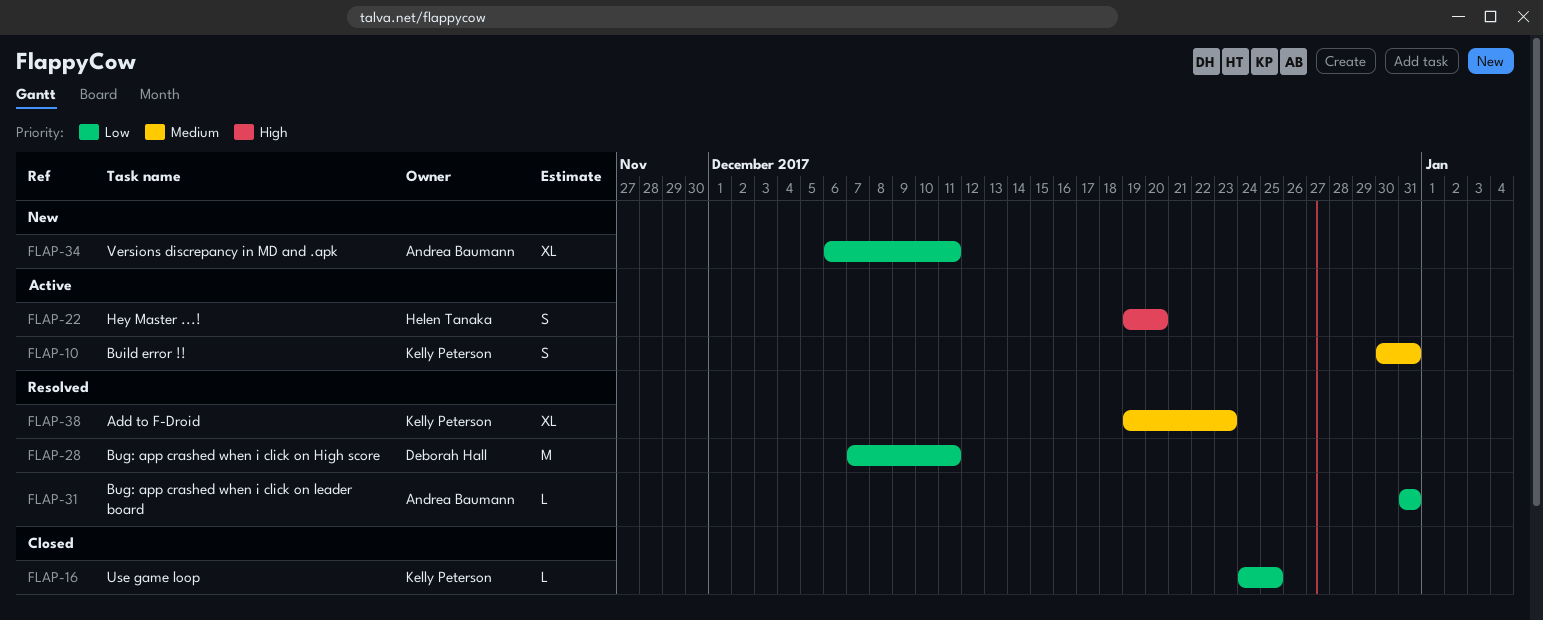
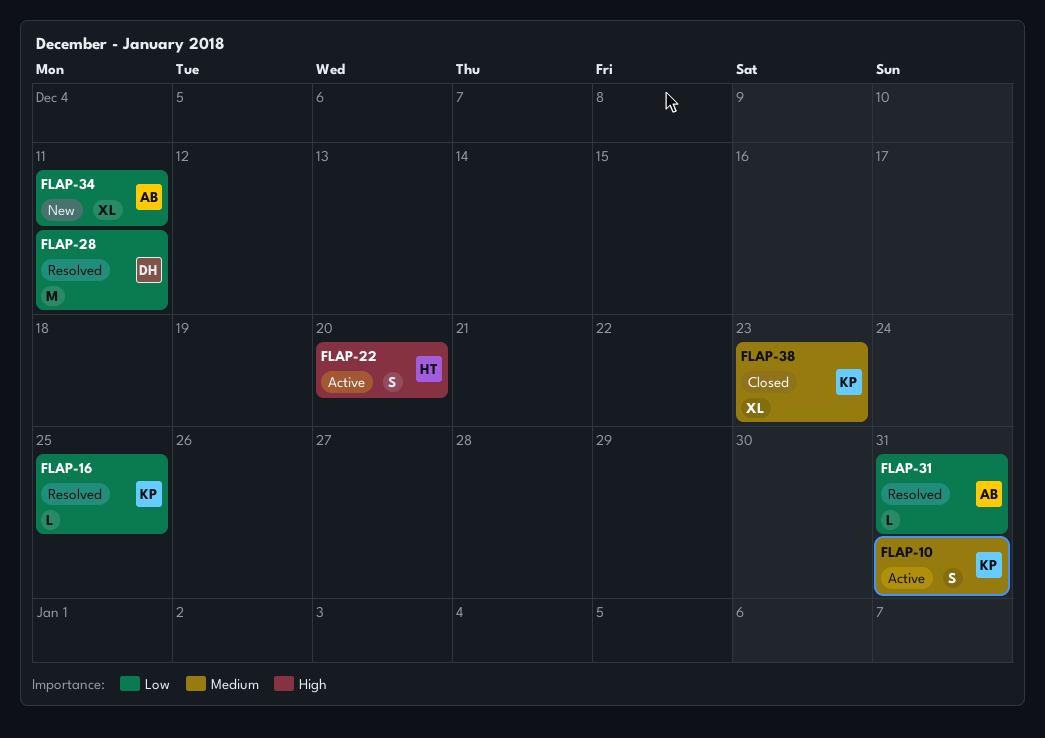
FLAP-16, status: Closed -> Resolved
FLAP-38, status: Resolved -> Closed

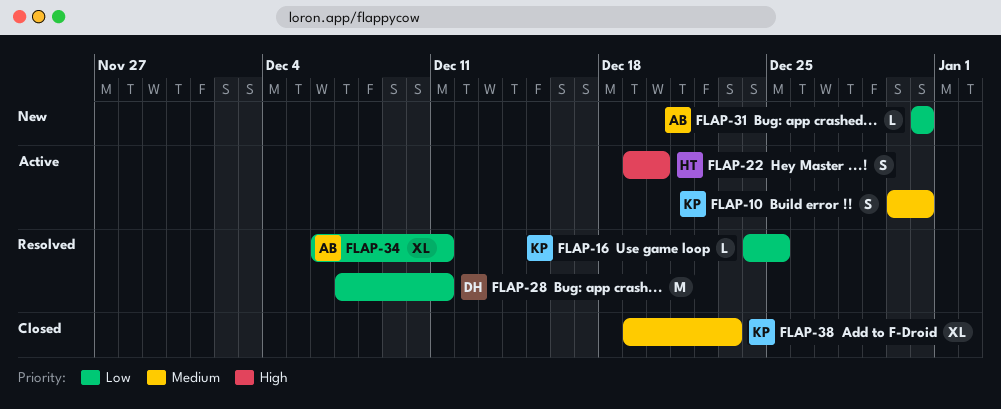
FLAP-31, status: Resolved -> New
FLAP-34, status: New -> Resolved

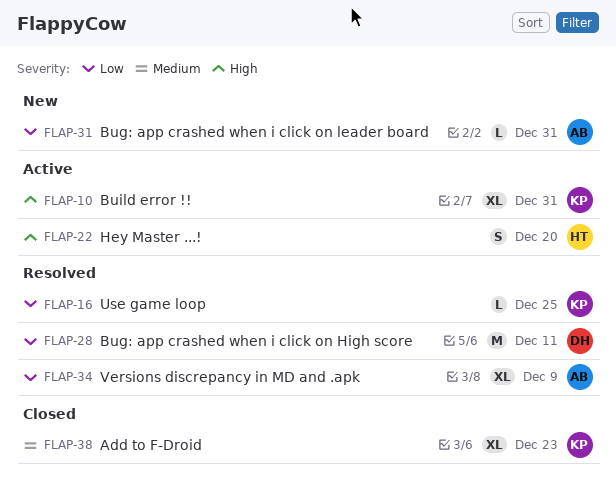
FLAP-10, priority: Medium -> High
FLAP-10, estimate: S -> XL
FLAP-34, due: Dec 11 -> Dec 9

